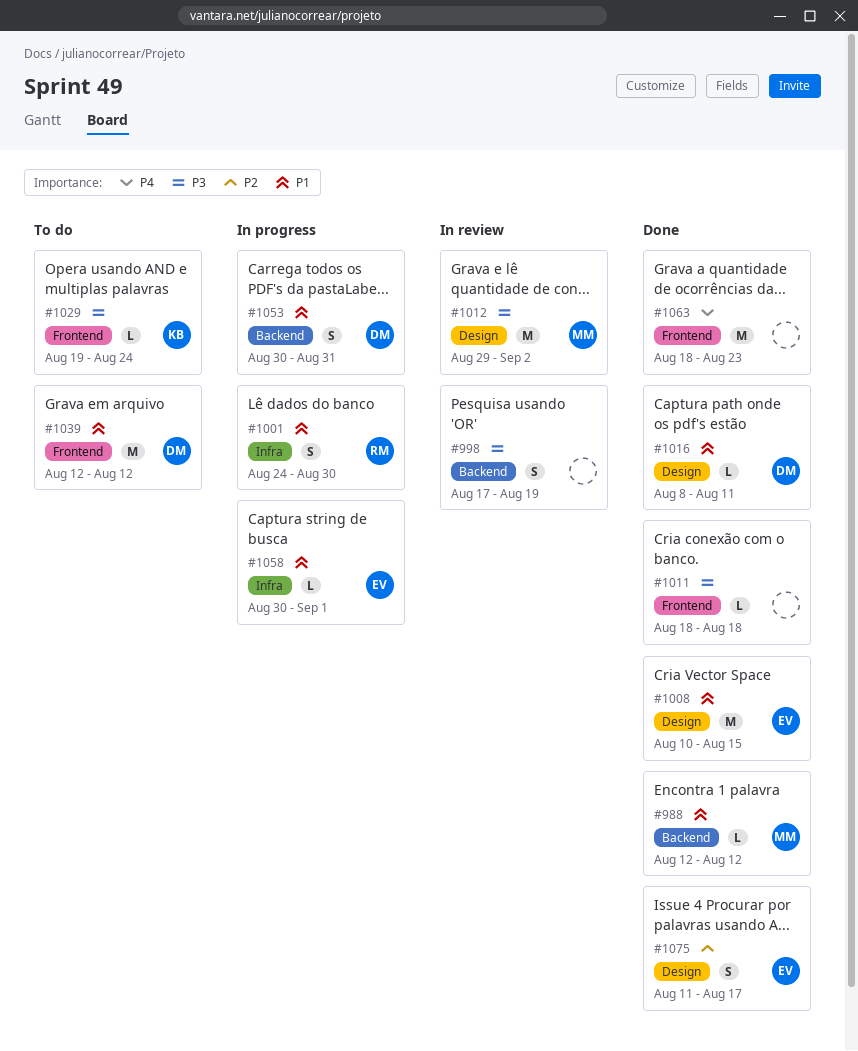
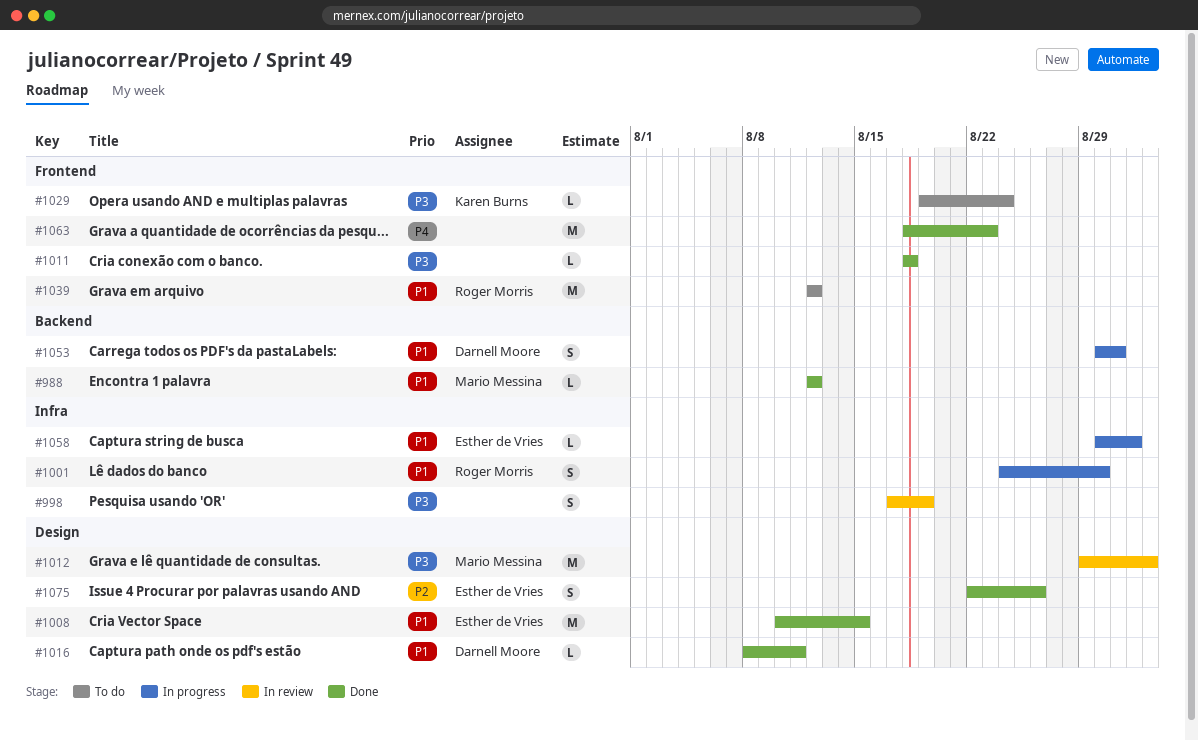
#998, label: Backend -> Infra
#1039, owner: Darnell Moore -> Roger Morris
#1075, start: Aug 11 -> Aug 22
#1075, due: Aug 17 -> Aug 26

